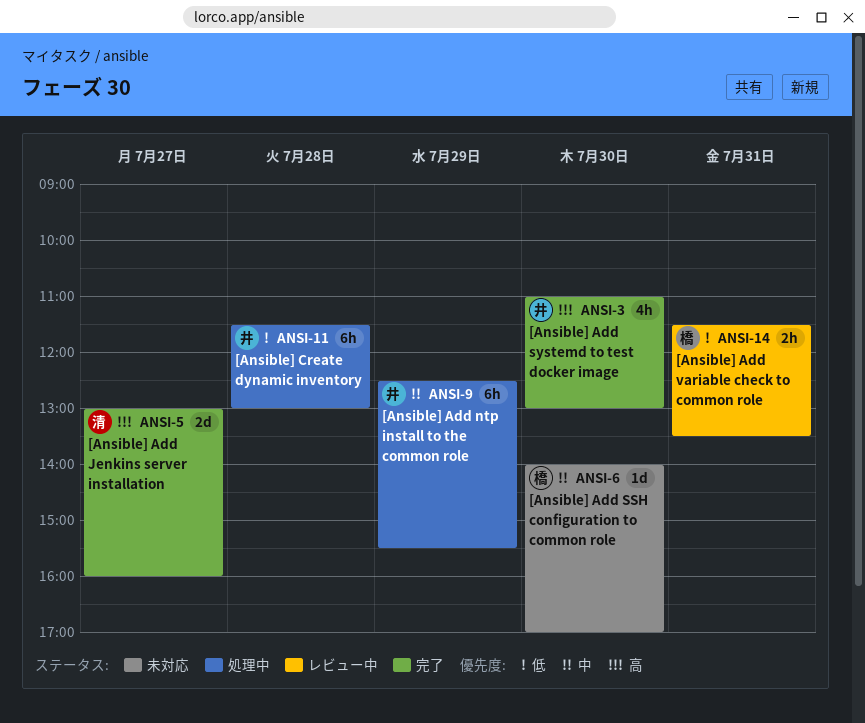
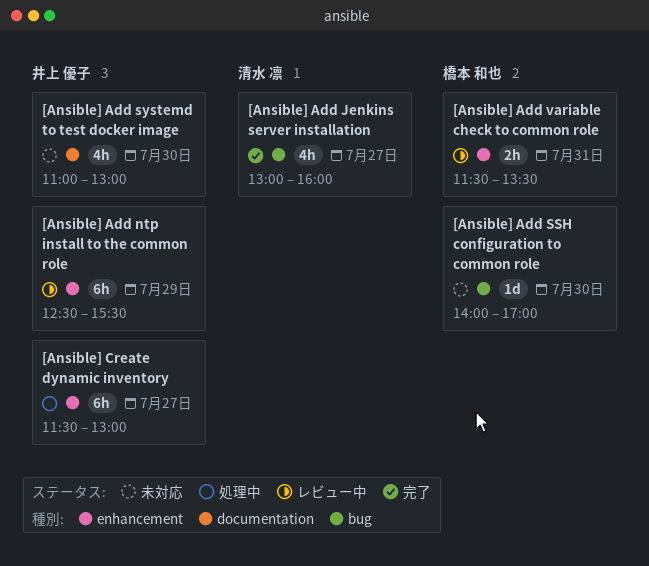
[Ansible] Add Jenkins server installation, estimate: 2d -> 4h
[Ansible] Add ntp install to the common role, status: 処理中 -> レビュー中
[Ansible] Add systemd to test docker image, status: 完了 -> 未対応
[Ansible] Create dynamic inventory, day: Jul 28 -> Jul 27

